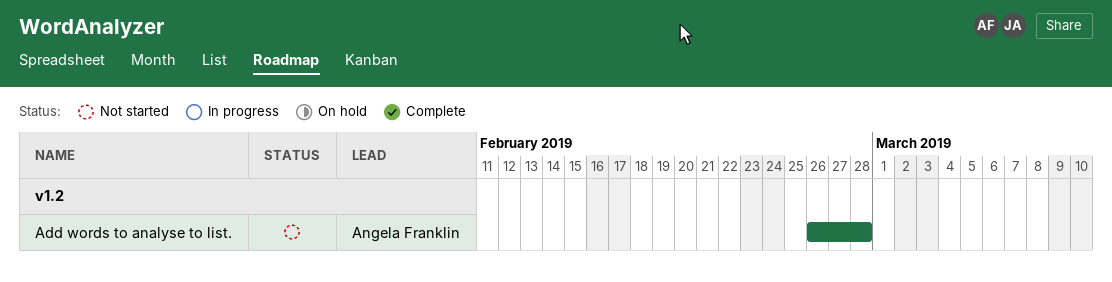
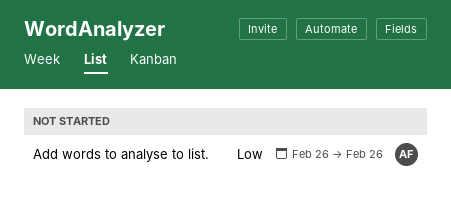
Add words to analyse to list., due: Feb 28 -> Feb 26

